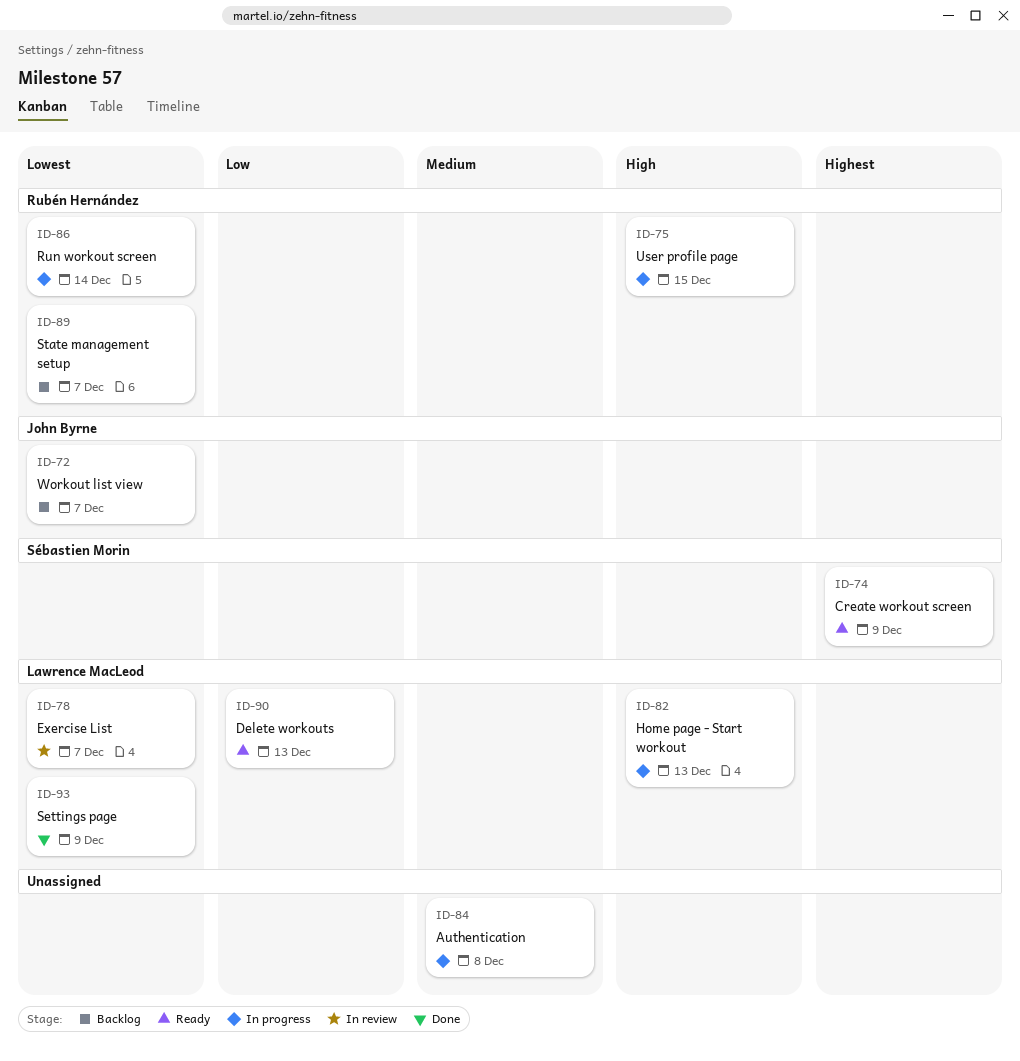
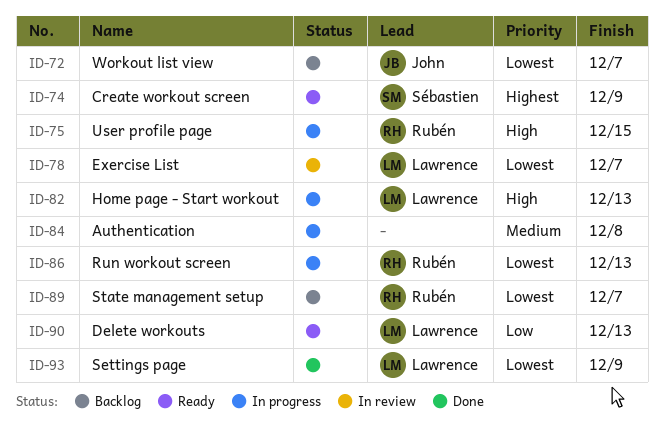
ID-86, due: Dec 14 -> Dec 13

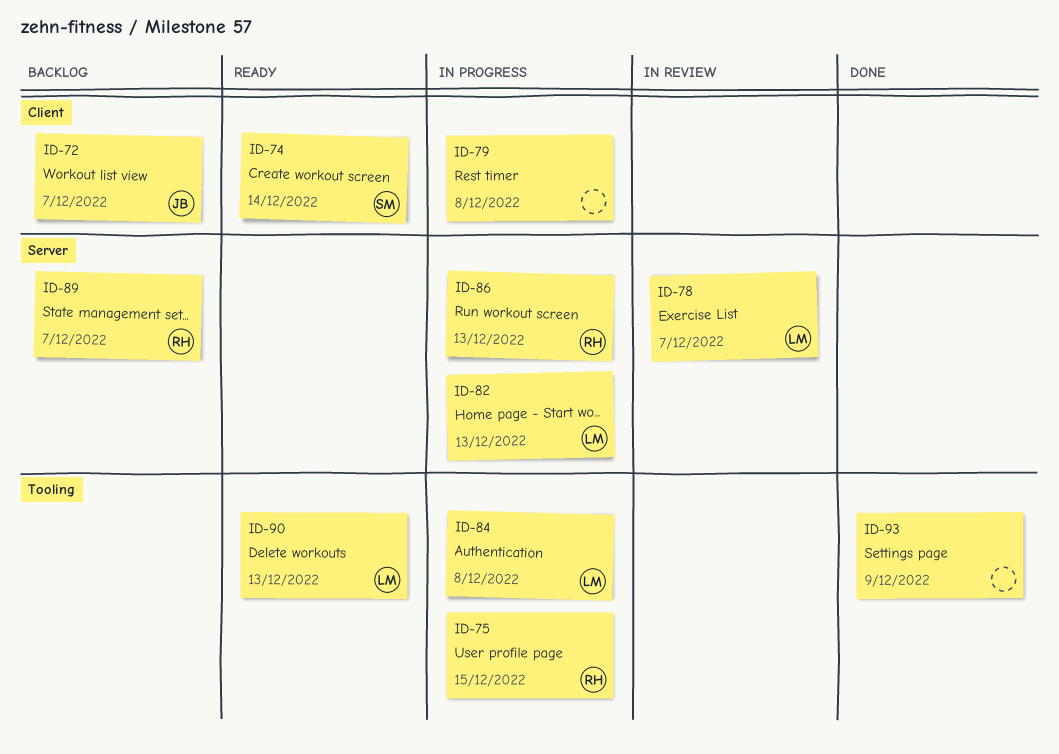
ID-74, due: Dec 9 -> Dec 14
ID-79: none -> present
ID-84, owner: none -> Lawrence
ID-93, owner: Lawrence -> none

